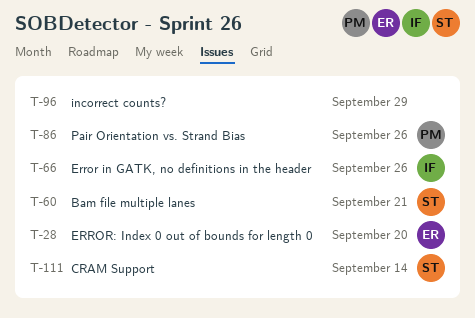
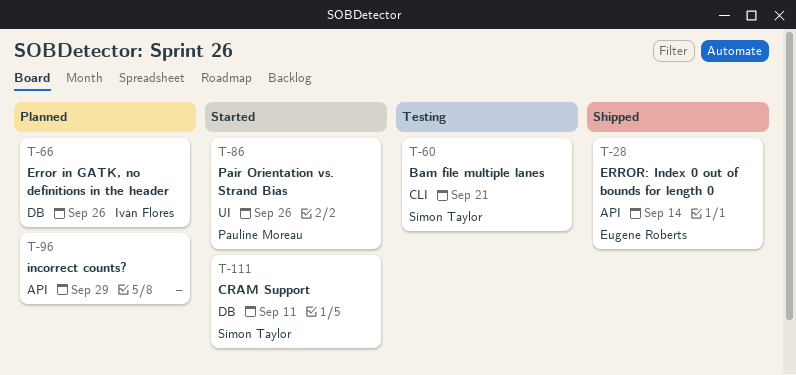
T-28, due: Sep 20 -> Sep 14
T-111, due: Sep 14 -> Sep 11

